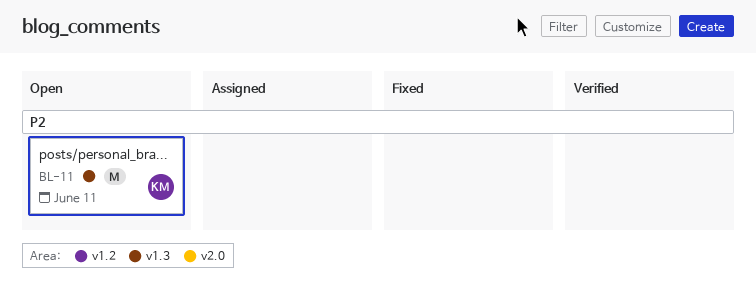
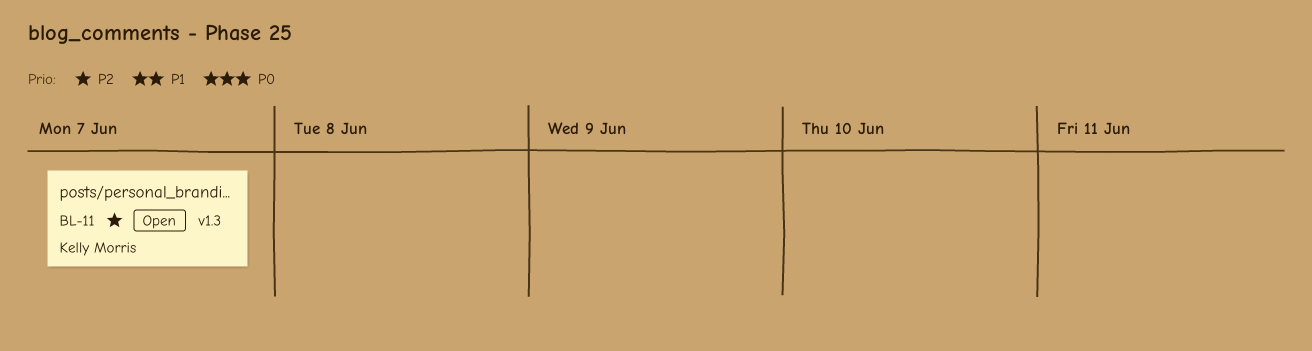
BL-11, due: Jun 11 -> Jun 7

